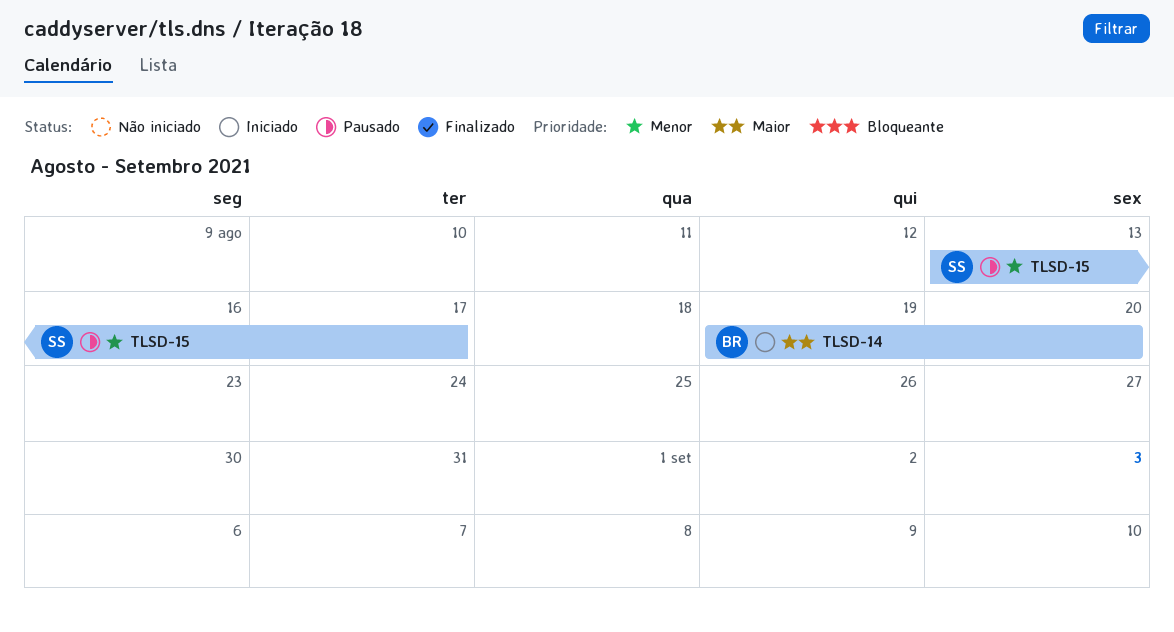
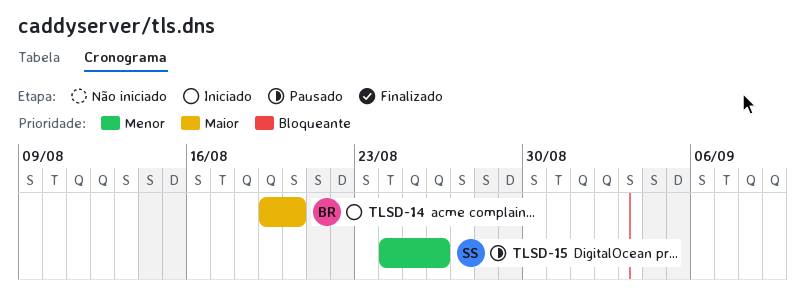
TLSD-15, start: Aug 13 -> Aug 24
TLSD-15, due: Aug 17 -> Aug 26

